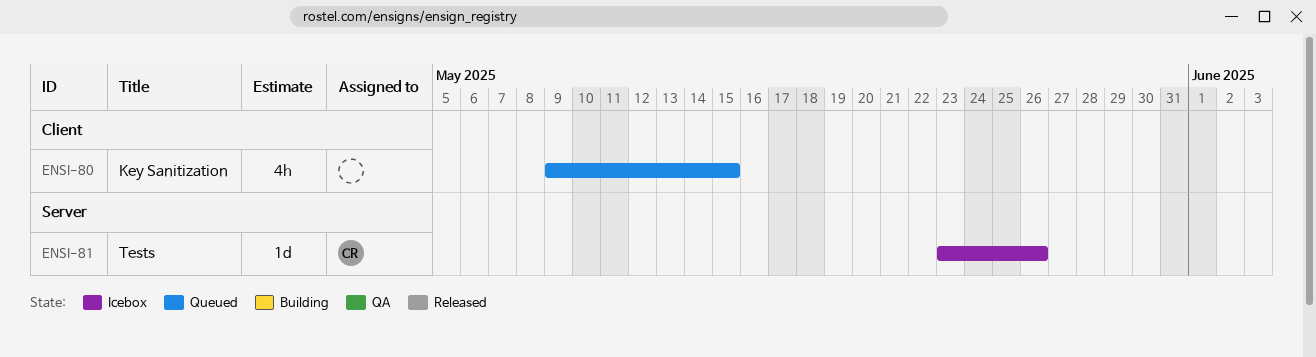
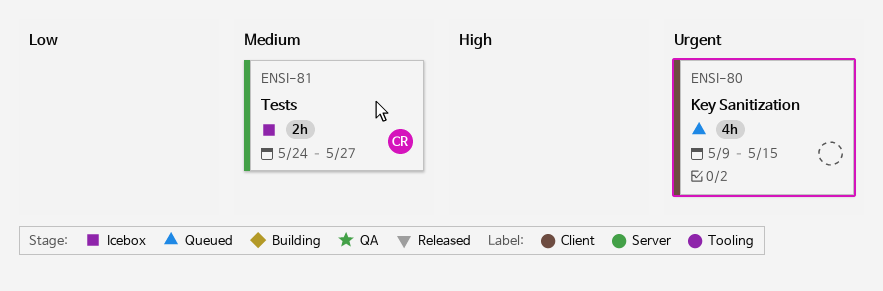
ENSI-81, estimate: 1d -> 2h
ENSI-81, start: May 23 -> May 24
ENSI-81, due: May 26 -> May 27

